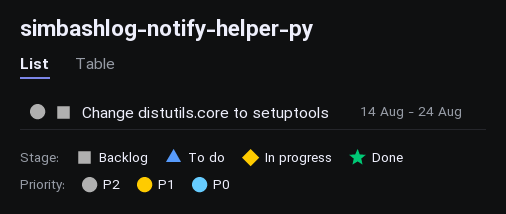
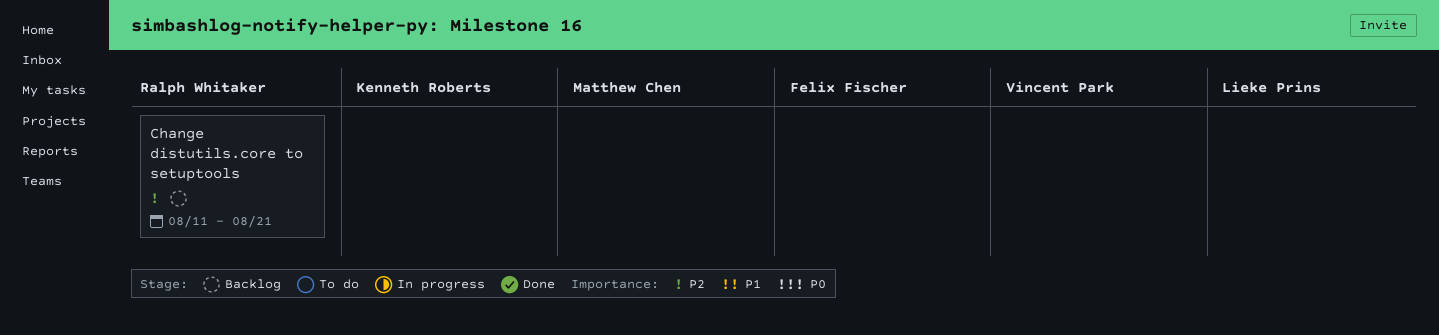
Change distutils.core to setuptools, start: Aug 14 -> Aug 11
Change distutils.core to setuptools, due: Aug 24 -> Aug 21

